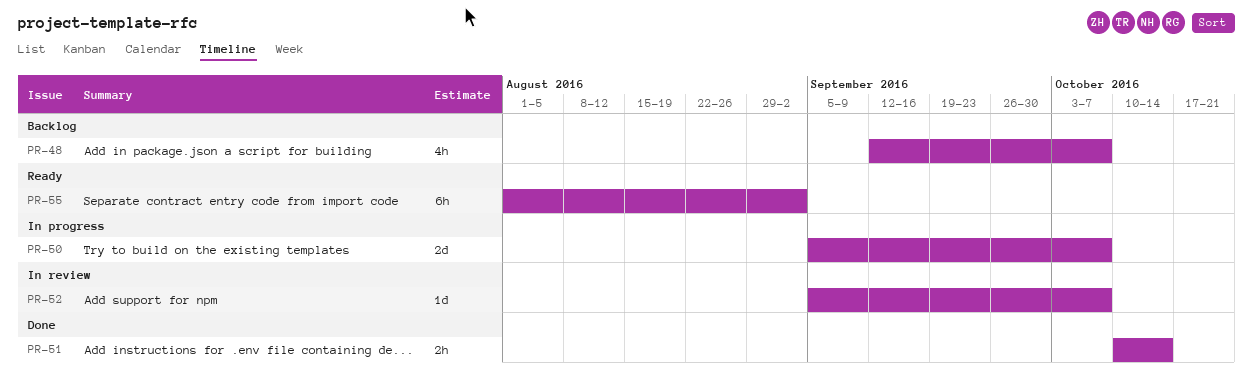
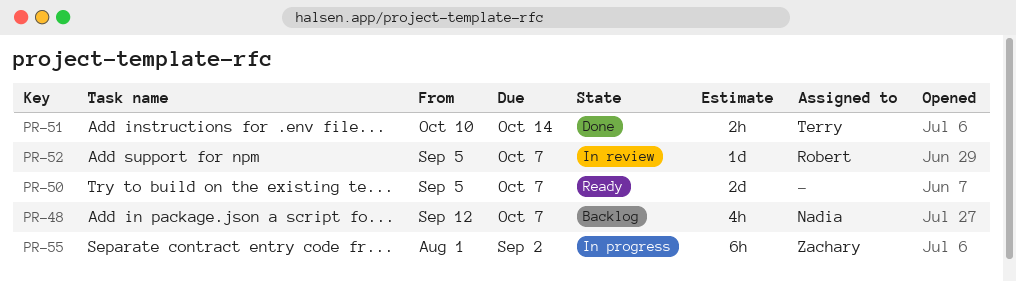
PR-50, status: In progress -> Ready
PR-55, status: Ready -> In progress

